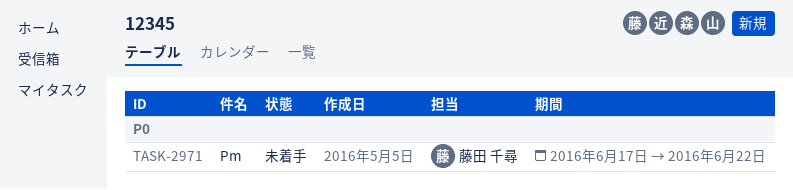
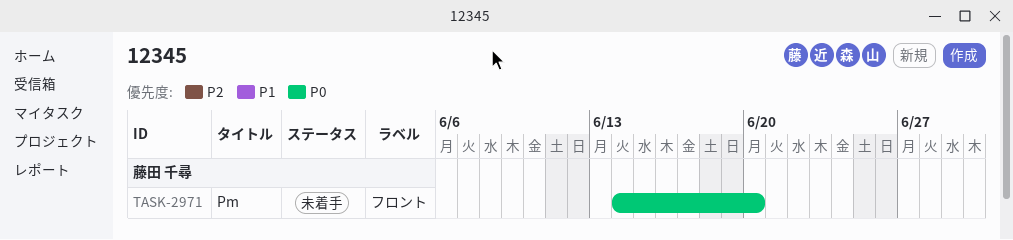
TASK-2971, start: Jun 17 -> Jun 14
TASK-2971, due: Jun 22 -> Jun 20

